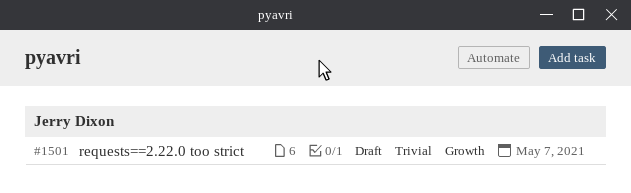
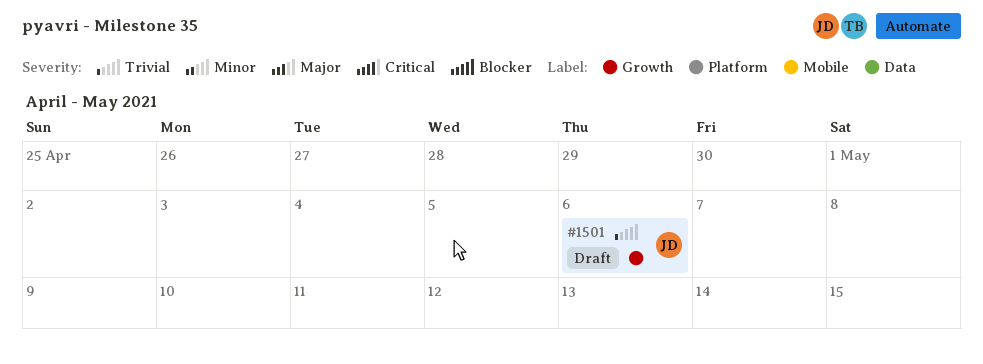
#1501, due: May 7 -> May 6

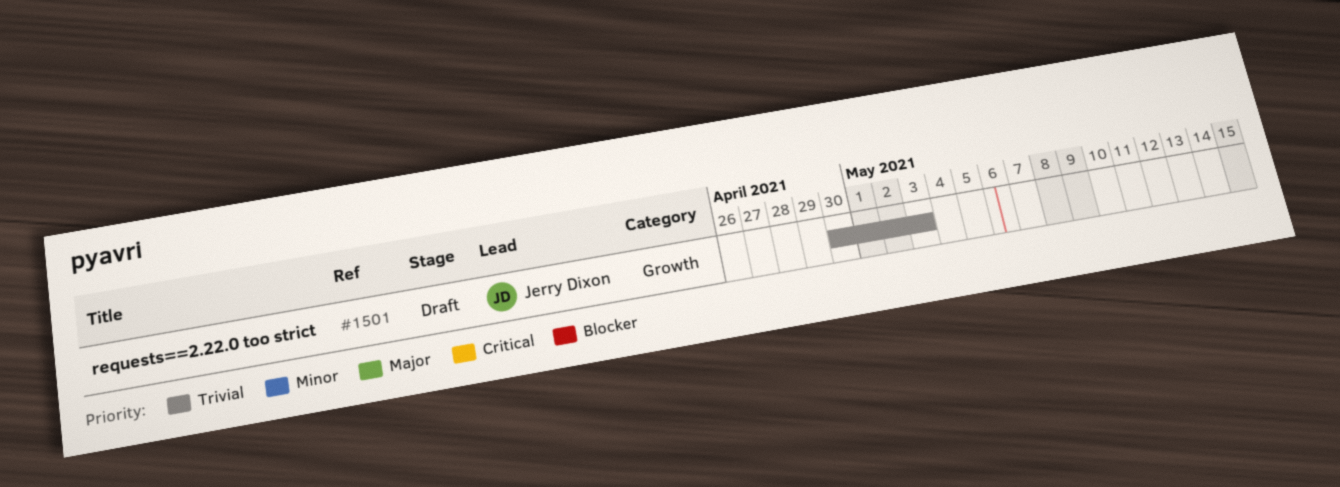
#1501, due: May 6 -> May 3

